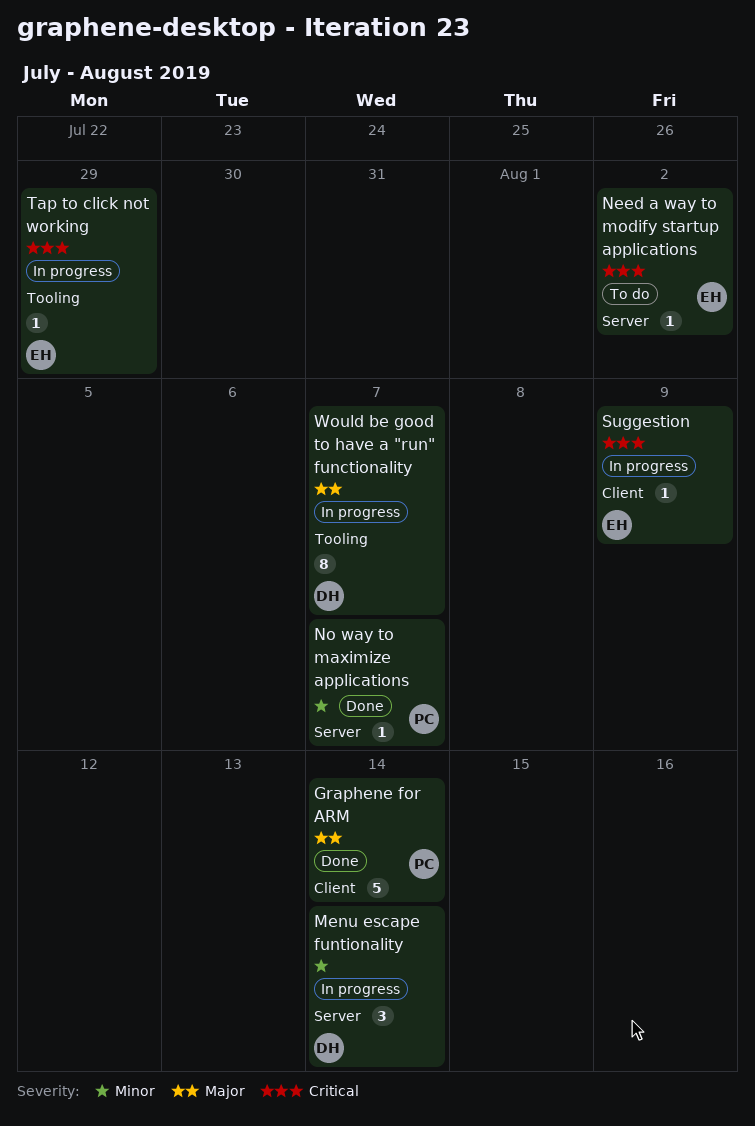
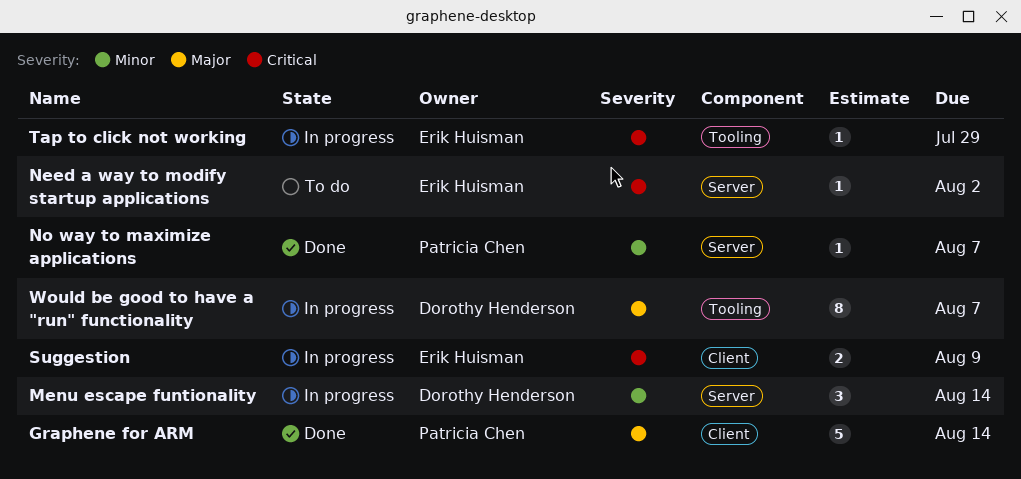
Suggestion, estimate: 1 -> 2

